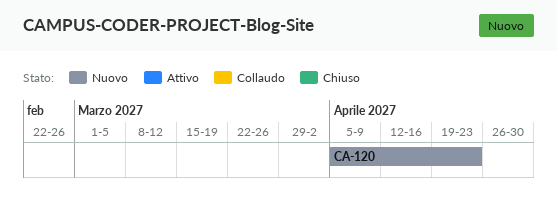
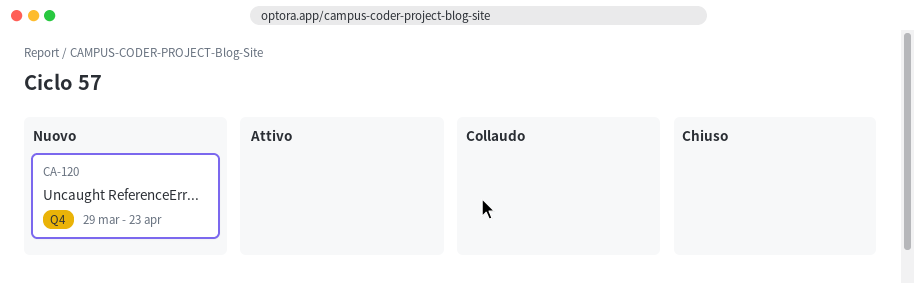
CA-120, start: Apr 5 -> Mar 29

